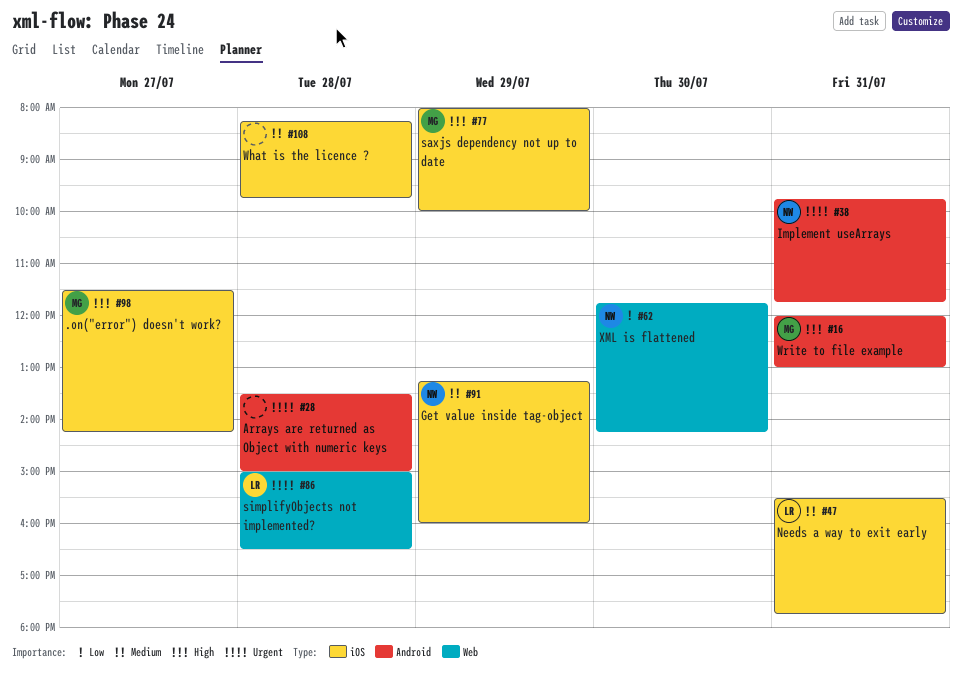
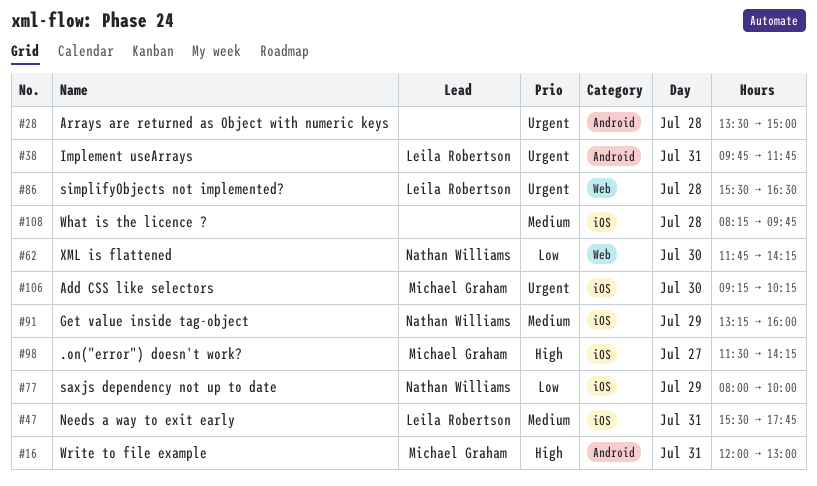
#38, owner: Nathan Williams -> Leila Robertson
#77, owner: Michael Graham -> Nathan Williams
#77, priority: High -> Low
#86, begins: 15:00 -> 15:30
#106: none -> present

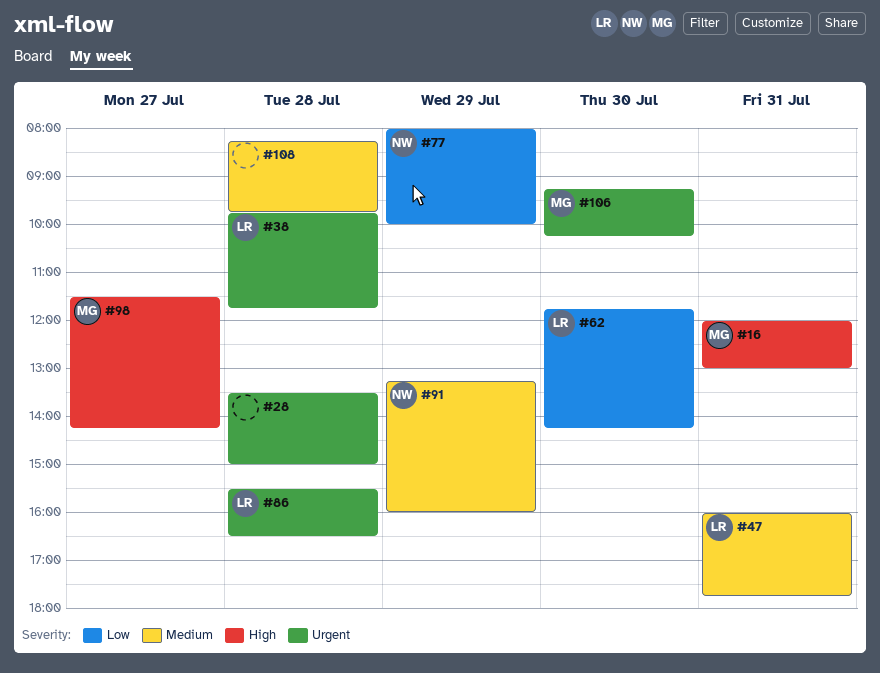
#38, day: Jul 31 -> Jul 28
#47, begins: 15:30 -> 16:00
#62, owner: Nathan Williams -> Leila Robertson

